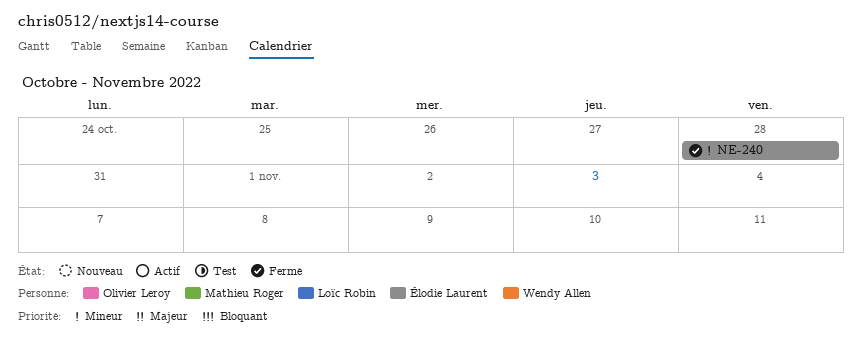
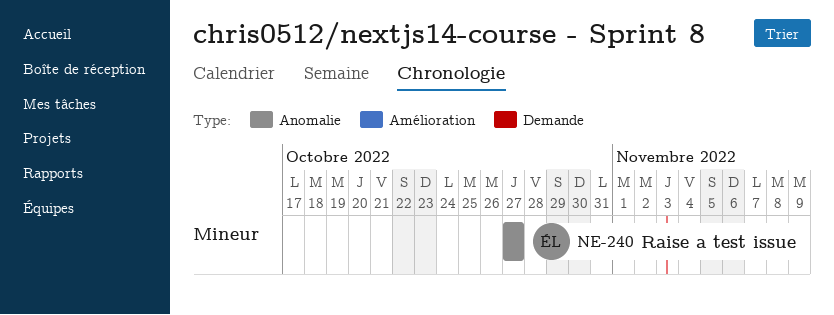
NE-240, start: Oct 28 -> Oct 27
NE-240, due: Oct 28 -> Oct 27

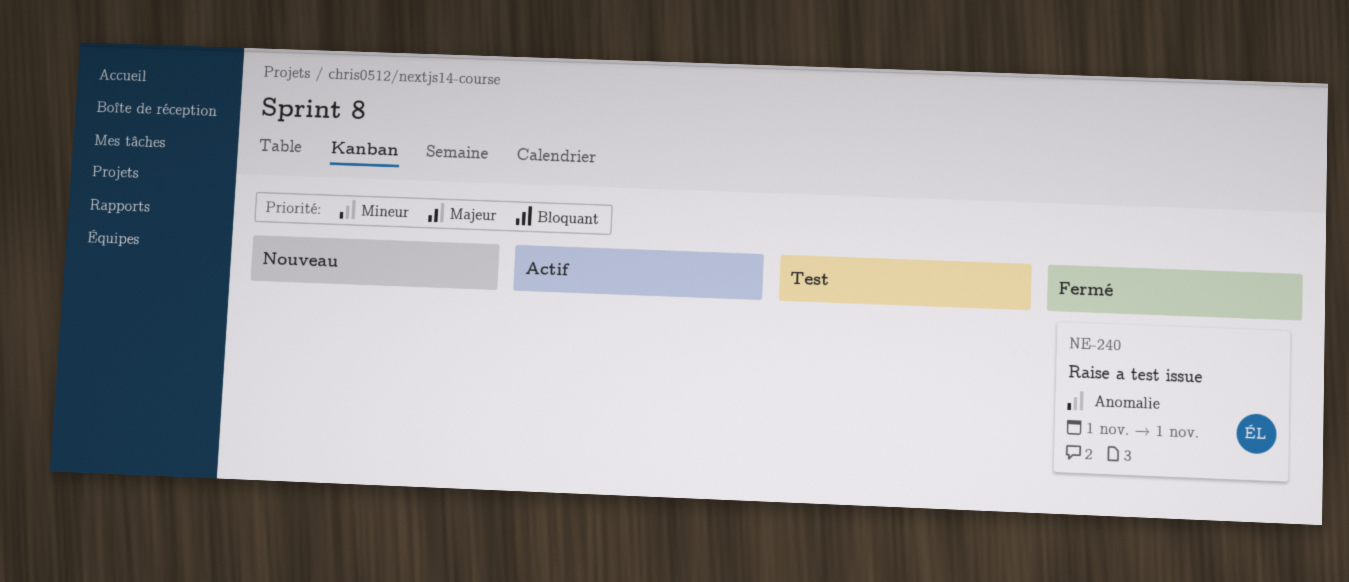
NE-240, start: Oct 27 -> Nov 1
NE-240, due: Oct 27 -> Nov 1

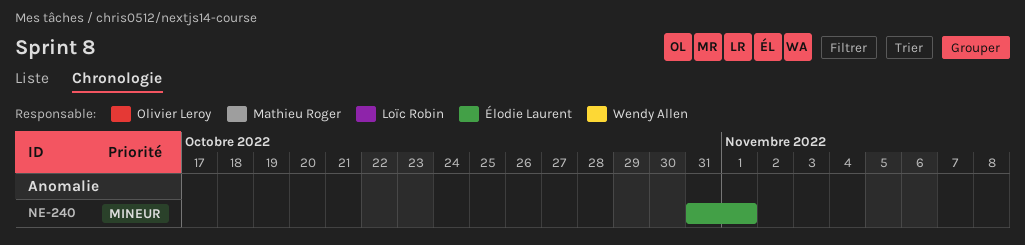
NE-240, start: Nov 1 -> Oct 31

